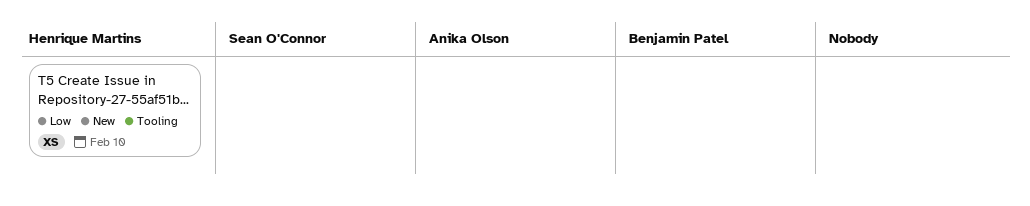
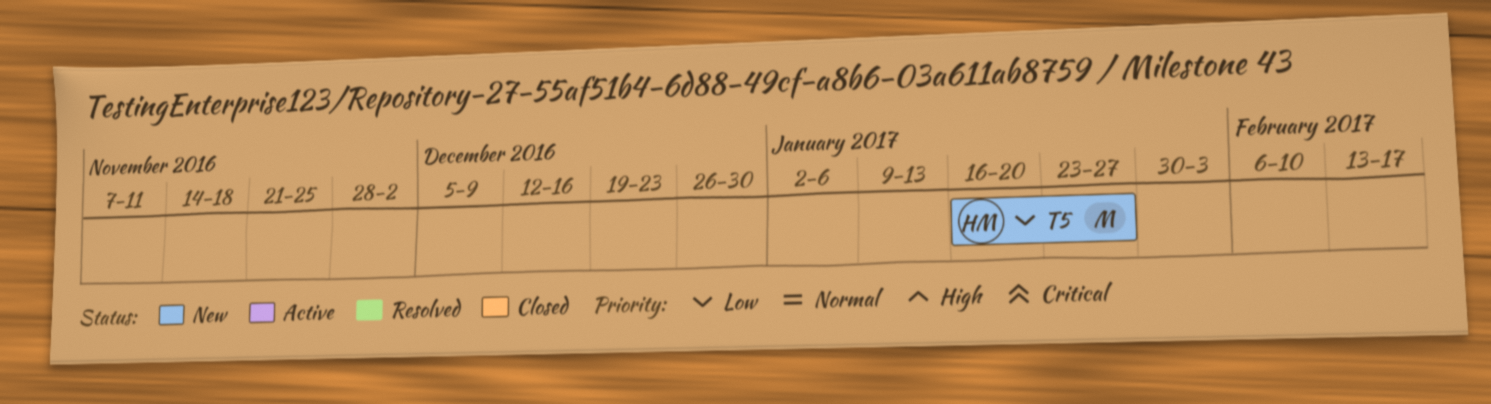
T5, estimate: XS -> M
T5, due: Feb 10 -> Jan 27

